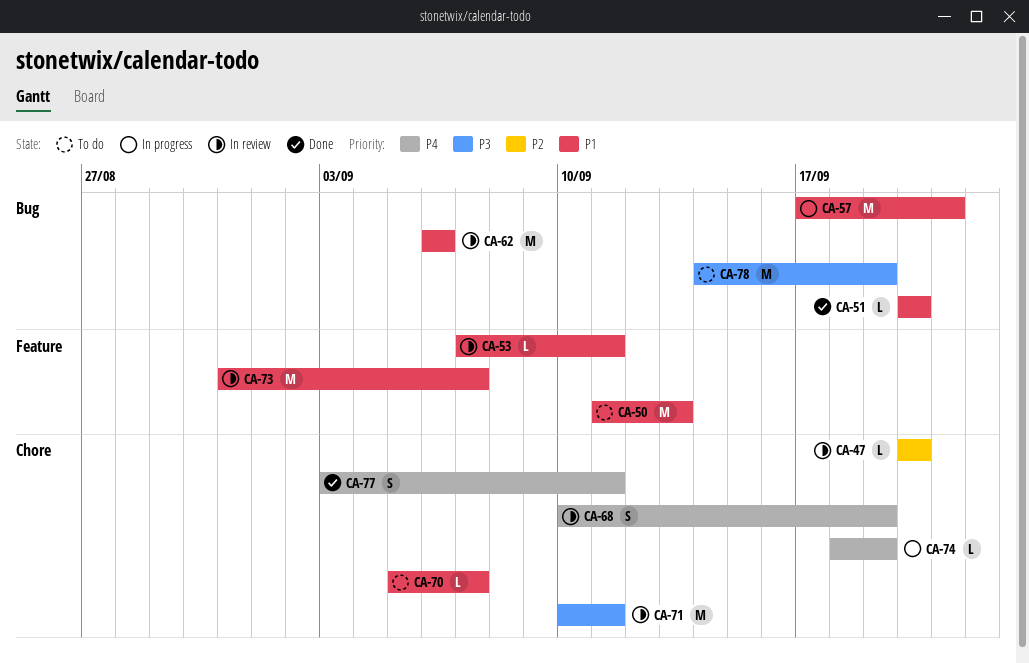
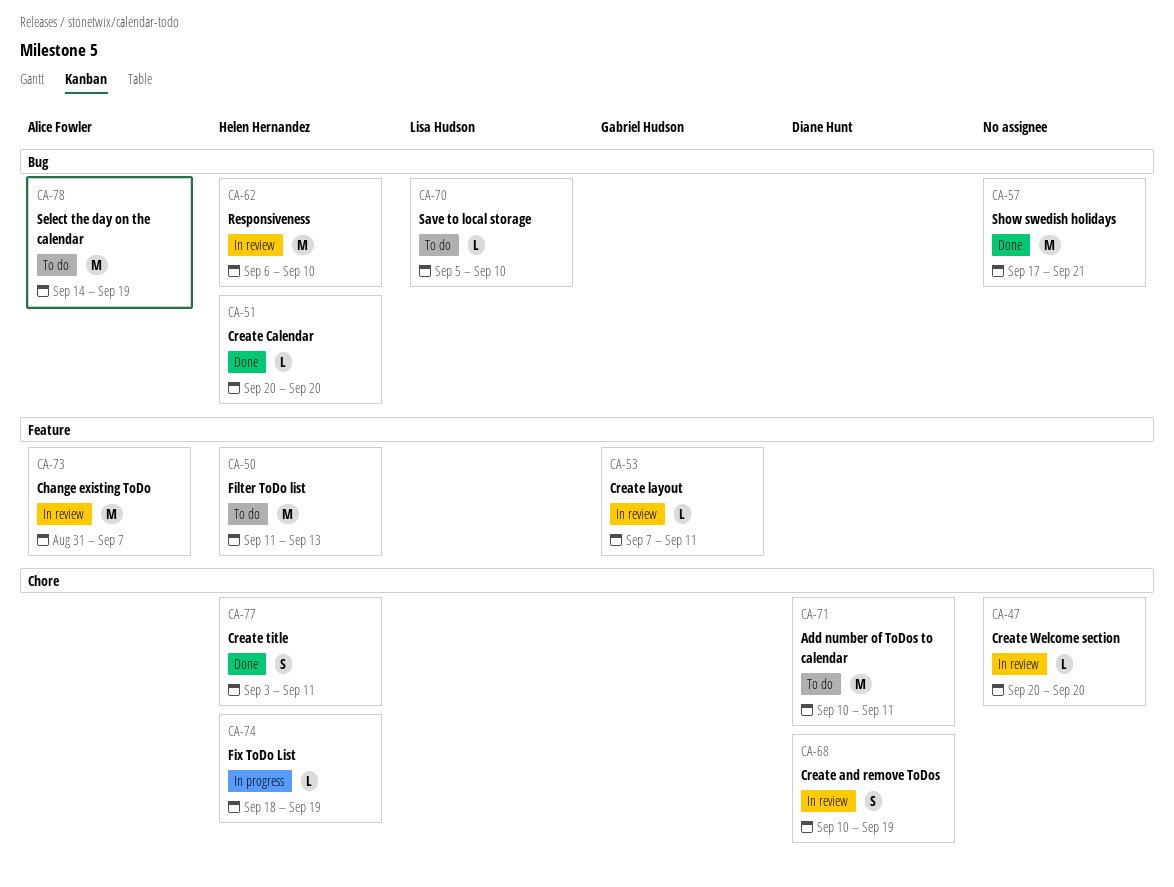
CA-57, status: In progress -> Done
CA-62, due: Sep 6 -> Sep 10
CA-70, label: Chore -> Bug
CA-70, due: Sep 7 -> Sep 10
CA-71, status: In review -> To do

